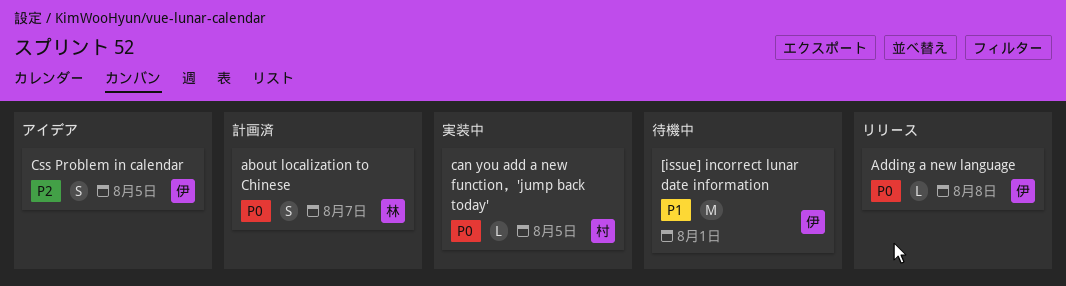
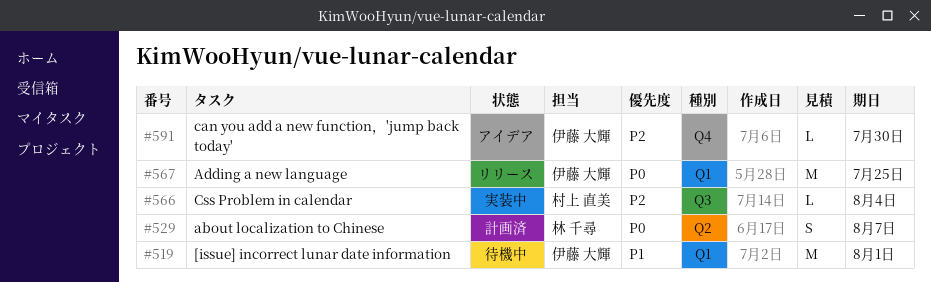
Adding a new language, estimate: L -> M
Adding a new language, due: Aug 8 -> Jul 25
can you add a new function，'jump back today', status: 実装中 -> アイデア
can you add a new function，'jump back today', owner: 村上 直美 -> 伊藤 大輝
can you add a new function，'jump back today', priority: P0 -> P2
can you add a new function，'jump back today', due: Aug 5 -> Jul 30
Css Problem in calendar, status: アイデア -> 実装中
Css Problem in calendar, owner: 伊藤 大輝 -> 村上 直美
Css Problem in calendar, estimate: S -> L
Css Problem in calendar, due: Aug 5 -> Aug 4

